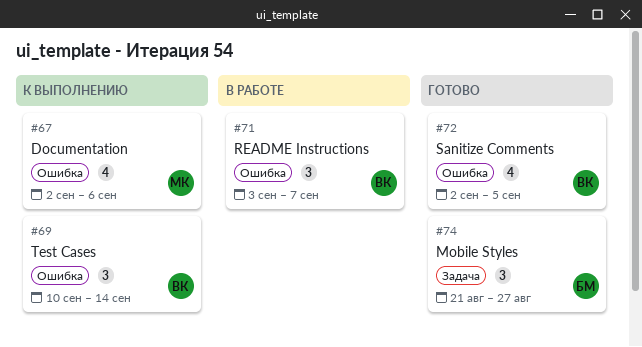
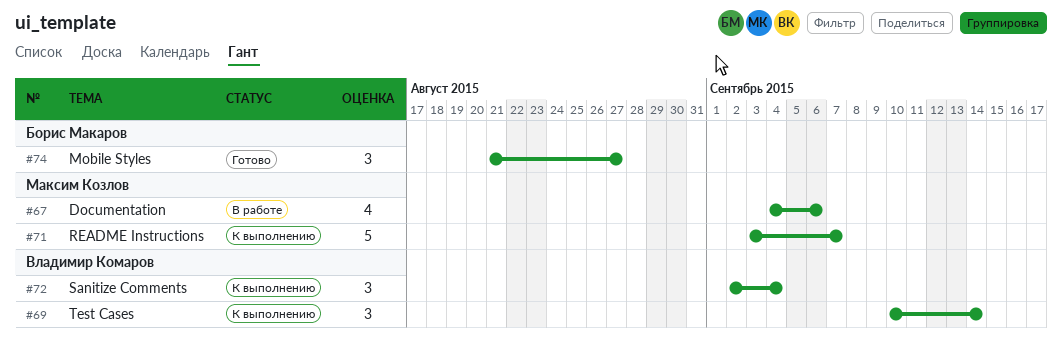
#67, status: К выполнению -> В работе
#67, start: Sep 2 -> Sep 4
#71, status: В работе -> К выполнению
#71, owner: Владимир Комаров -> Максим Козлов
#71, estimate: 3 -> 5
#72, status: Готово -> К выполнению
#72, estimate: 4 -> 3
#72, due: Sep 5 -> Sep 4

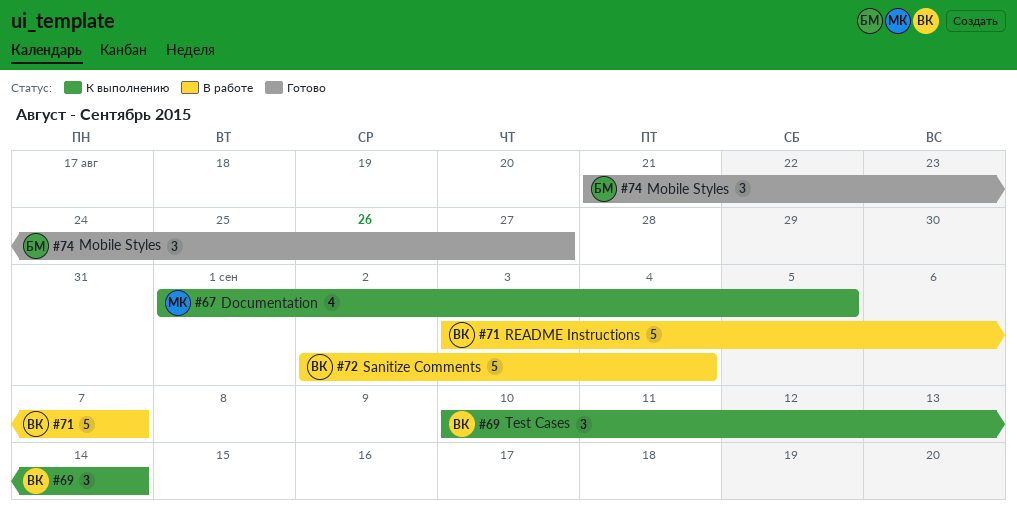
#67, status: В работе -> К выполнению
#67, start: Sep 4 -> Sep 1
#67, due: Sep 6 -> Sep 5
#71, status: К выполнению -> В работе
#71, owner: Максим Козлов -> Владимир Комаров
#72, status: К выполнению -> В работе
#72, estimate: 3 -> 5

